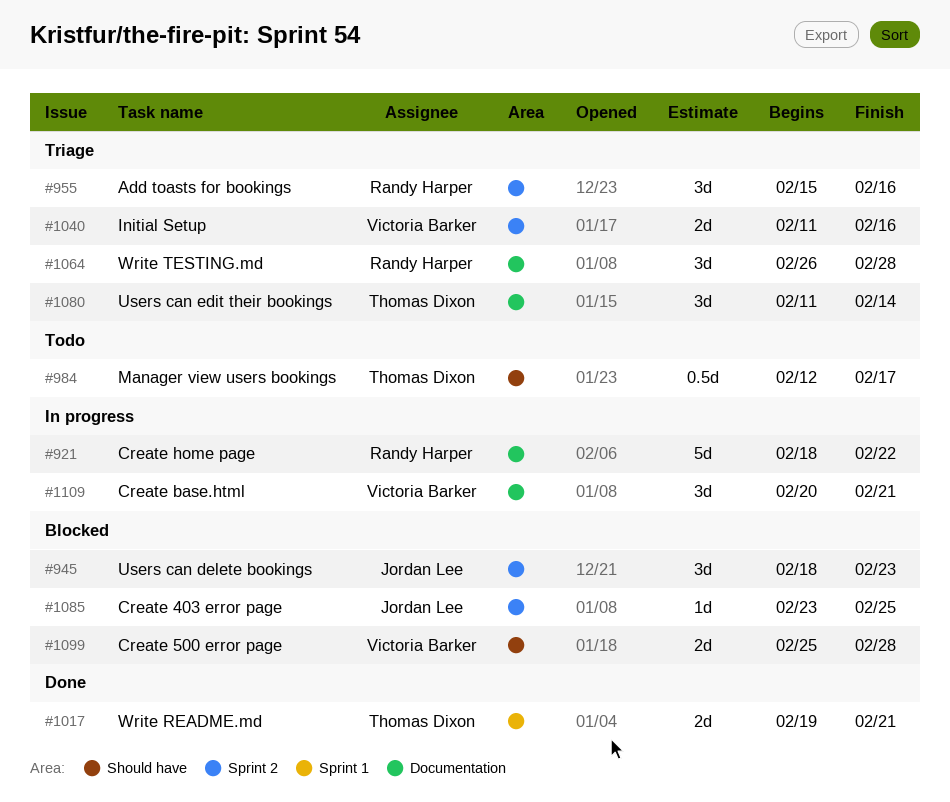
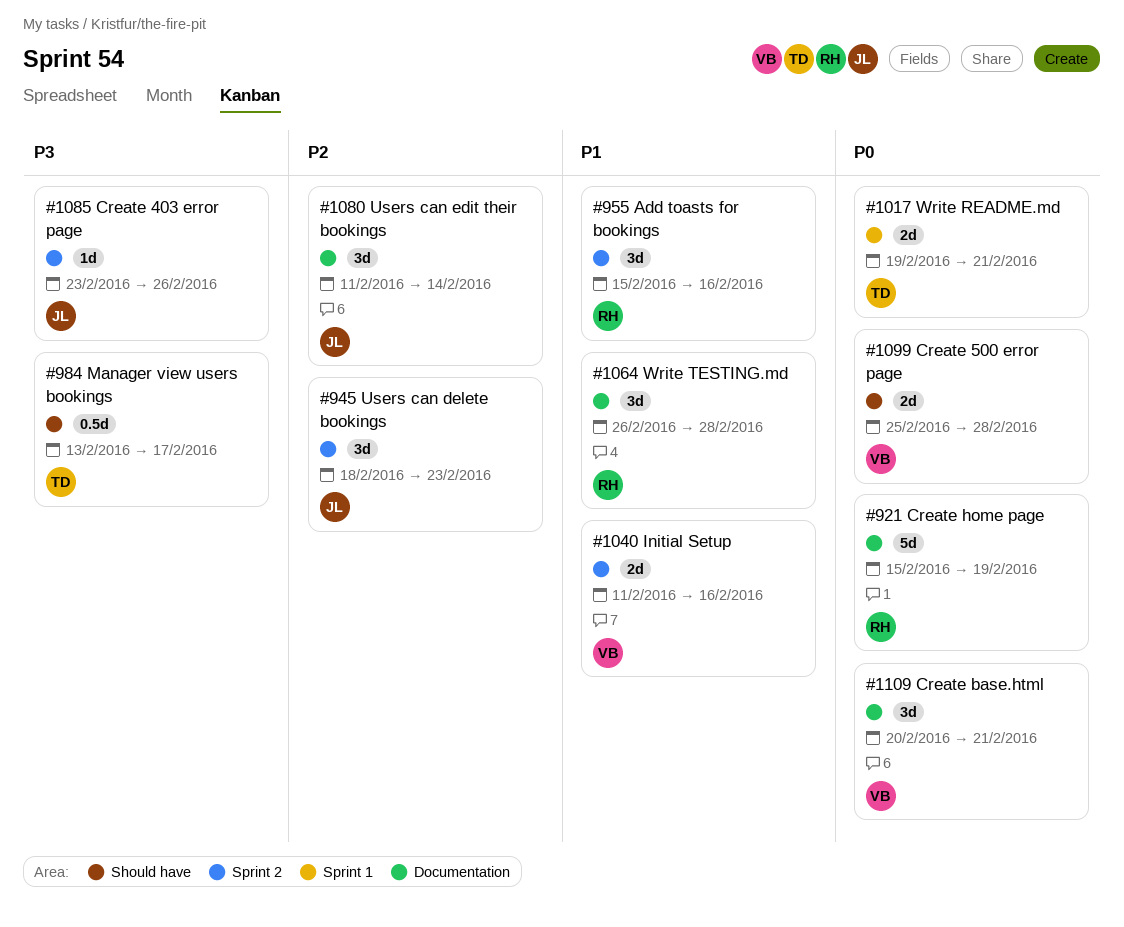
#921, start: Feb 18 -> Feb 15
#921, due: Feb 22 -> Feb 19
#984, start: Feb 12 -> Feb 13
#1080, owner: Thomas Dixon -> Jordan Lee
#1085, due: Feb 25 -> Feb 26

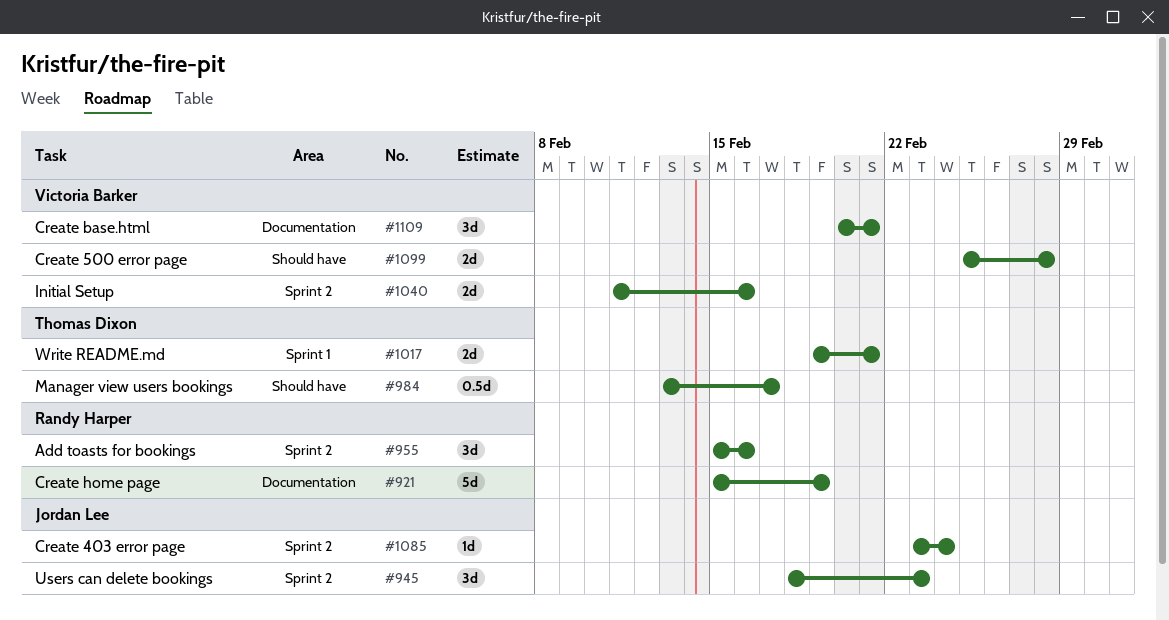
#1064: present -> none
#1080: present -> none
#1085, due: Feb 26 -> Feb 24

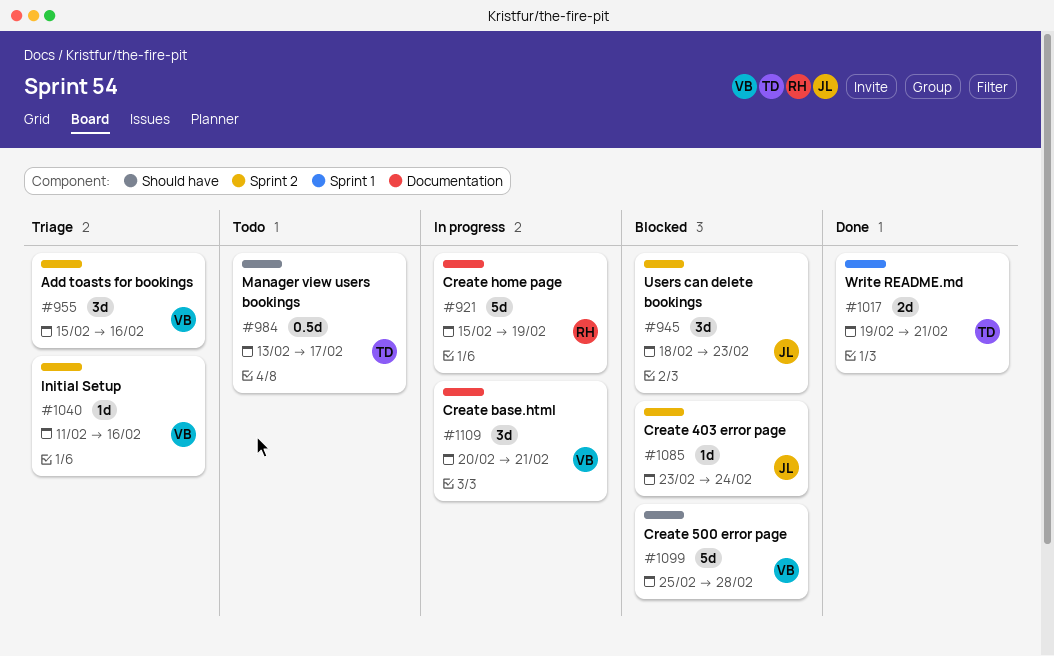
#955, owner: Randy Harper -> Victoria Barker
#1040, estimate: 2d -> 1d
#1099, estimate: 2d -> 5d

